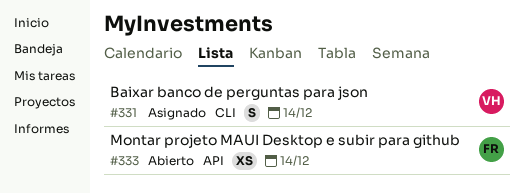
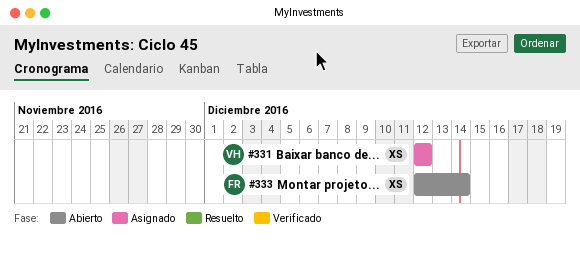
#331, estimate: S -> XS
#331, due: Dec 14 -> Dec 12

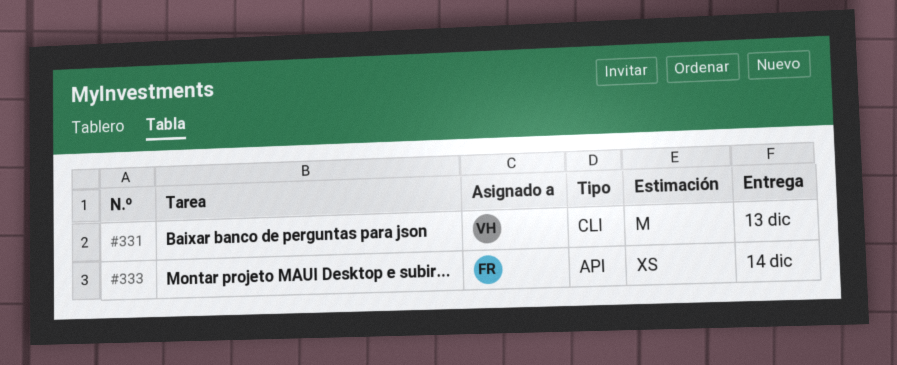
#331, estimate: XS -> M
#331, due: Dec 12 -> Dec 13

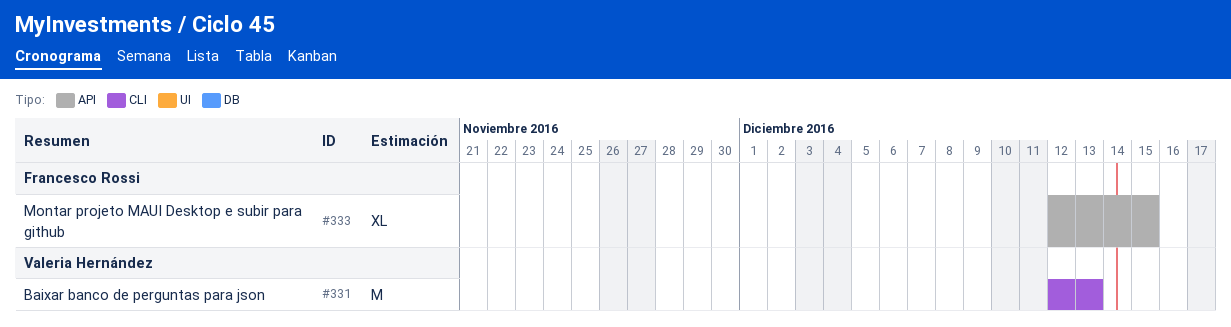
#333, estimate: XS -> XL
#333, due: Dec 14 -> Dec 15

